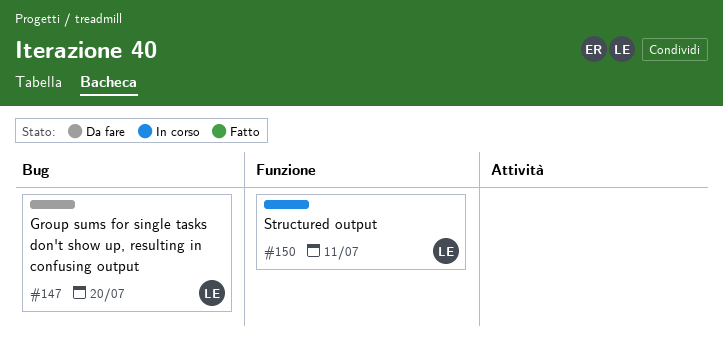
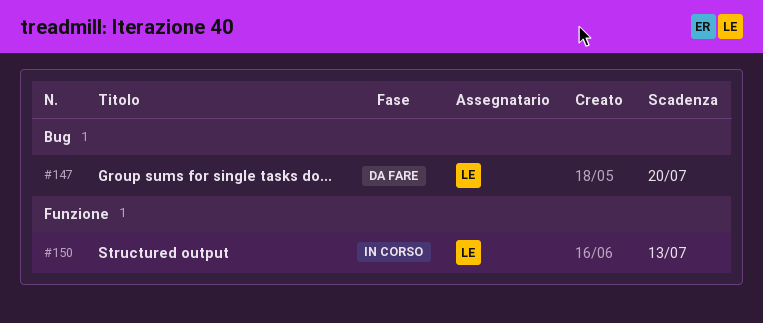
#150, due: Jul 11 -> Jul 13

